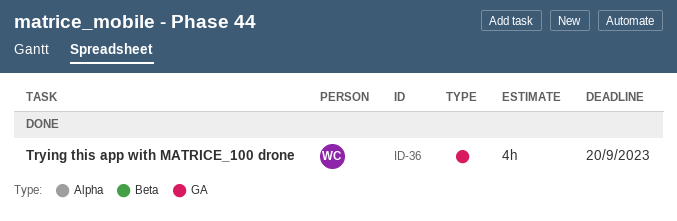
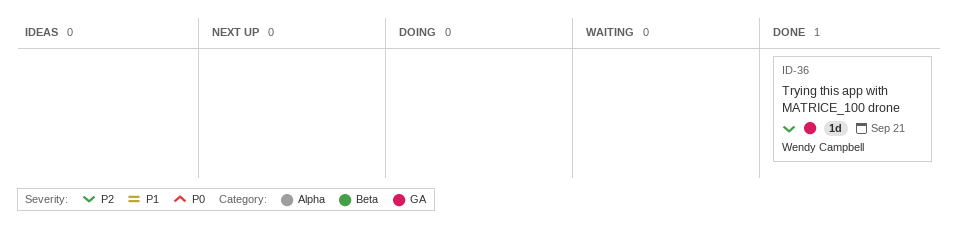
ID-36, estimate: 4h -> 1d
ID-36, due: Sep 20 -> Sep 21

